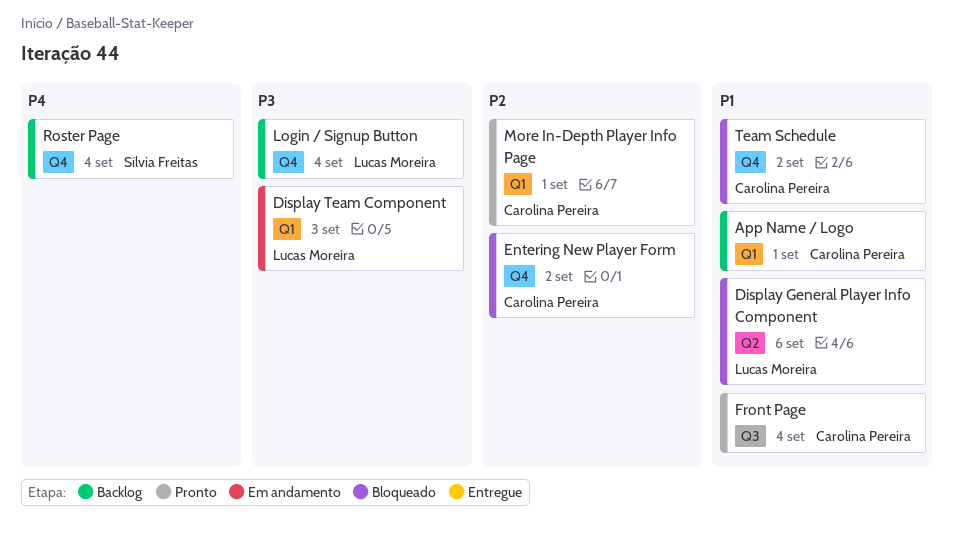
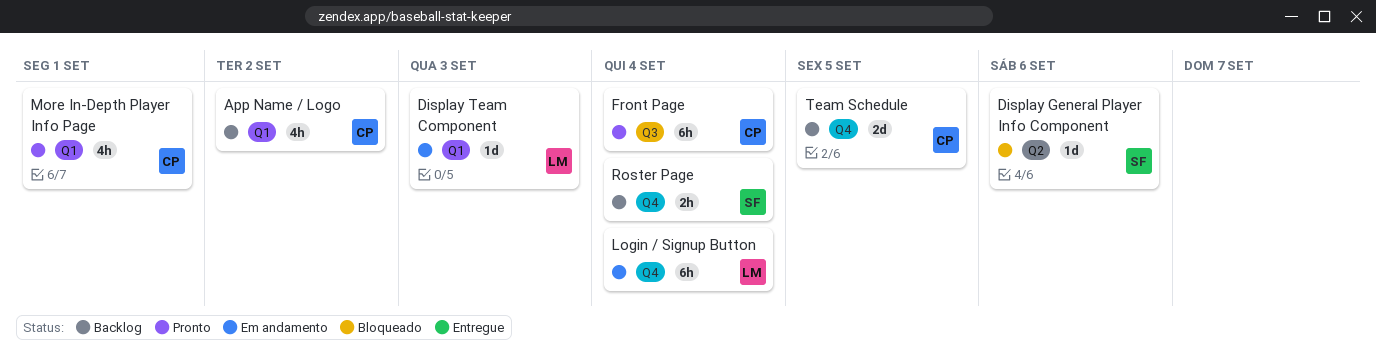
App Name / Logo, due: Sep 1 -> Sep 2
Display General Player Info Component, owner: Lucas Moreira -> Sílvia Freitas
Entering New Player Form: present -> none
Login / Signup Button, status: Backlog -> Em andamento
Team Schedule, status: Bloqueado -> Backlog
Team Schedule, due: Sep 2 -> Sep 5

